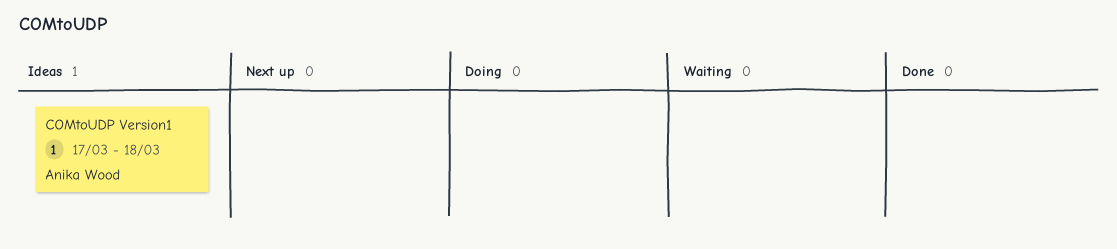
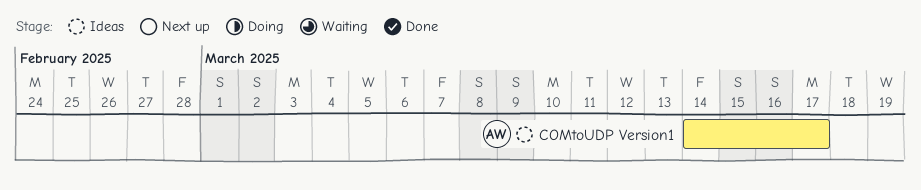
COMtoUDP Version1, start: Mar 17 -> Mar 14
COMtoUDP Version1, due: Mar 18 -> Mar 17

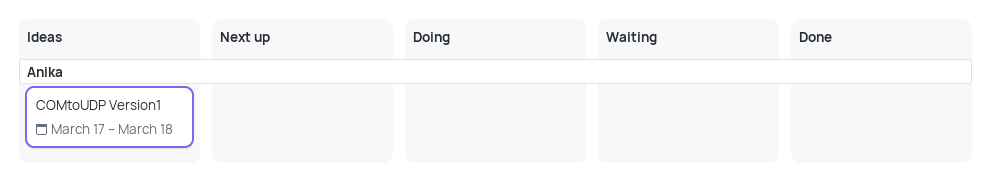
COMtoUDP Version1, start: Mar 14 -> Mar 17
COMtoUDP Version1, due: Mar 17 -> Mar 18

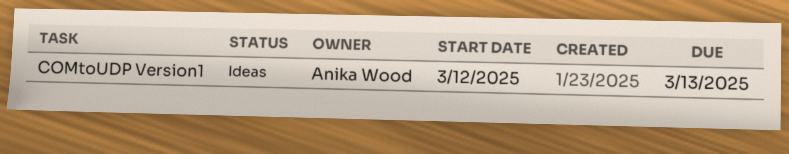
COMtoUDP Version1, start: Mar 17 -> Mar 12
COMtoUDP Version1, due: Mar 18 -> Mar 13

